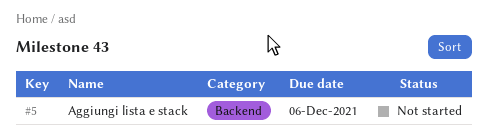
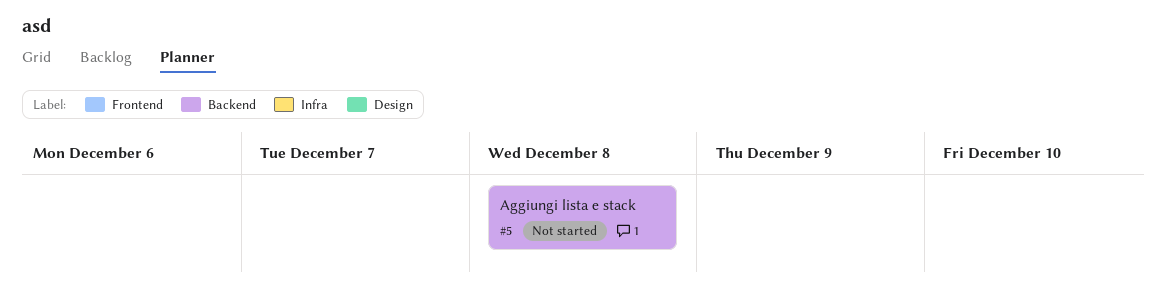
#5, due: Dec 6 -> Dec 8

